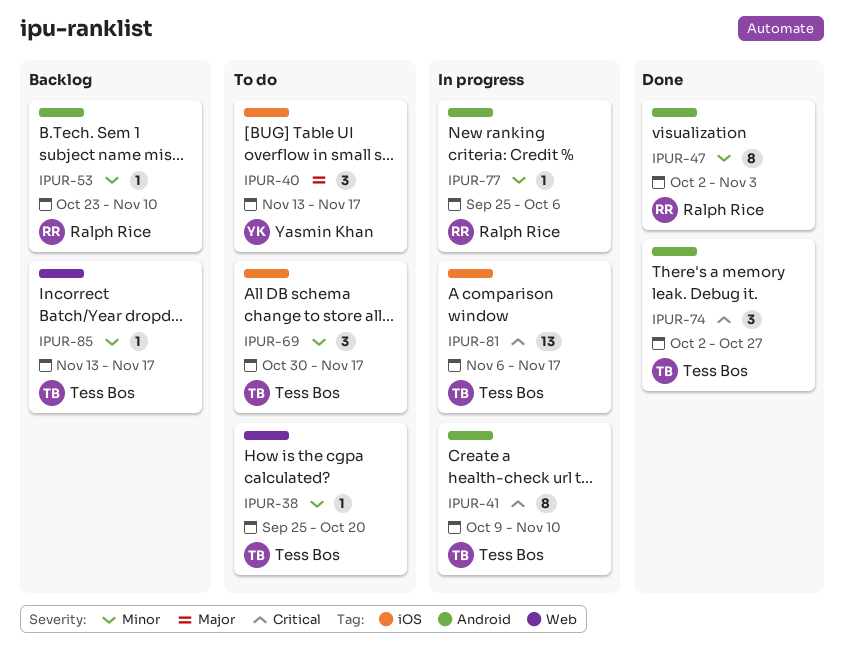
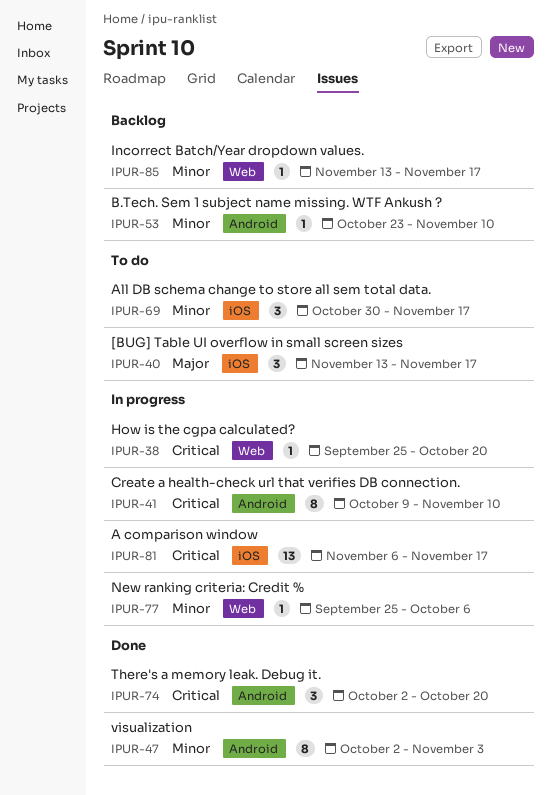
IPUR-38, status: To do -> In progress
IPUR-38, priority: Minor -> Critical
IPUR-74, due: Oct 27 -> Oct 20
IPUR-77, label: Android -> Web

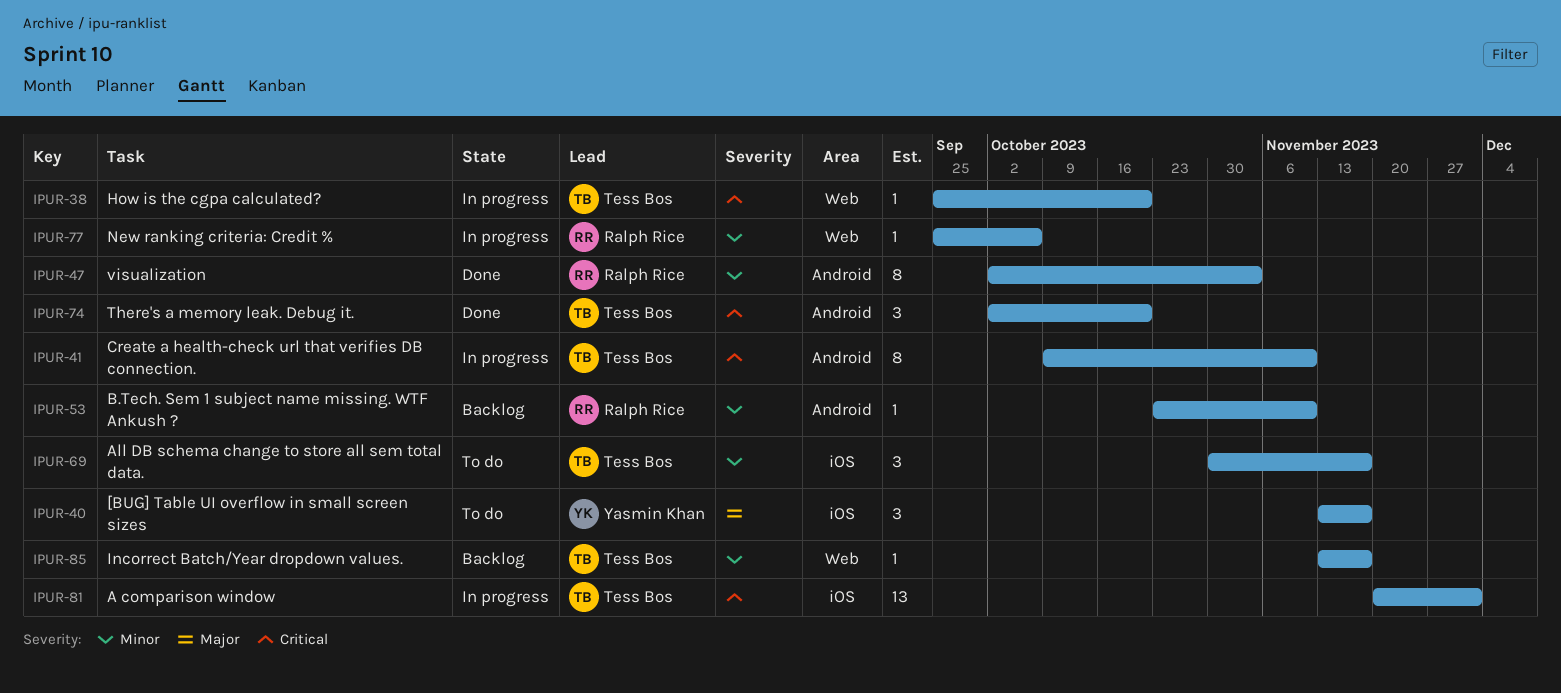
IPUR-81, start: Nov 6 -> Nov 20
IPUR-81, due: Nov 17 -> Dec 1

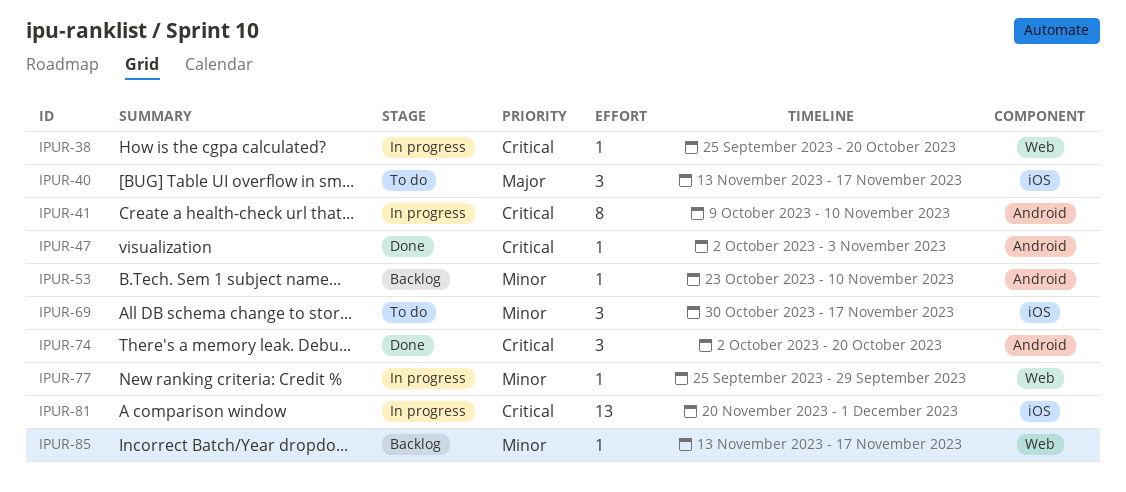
IPUR-47, priority: Minor -> Critical
IPUR-47, estimate: 8 -> 1
IPUR-77, due: Oct 6 -> Sep 29

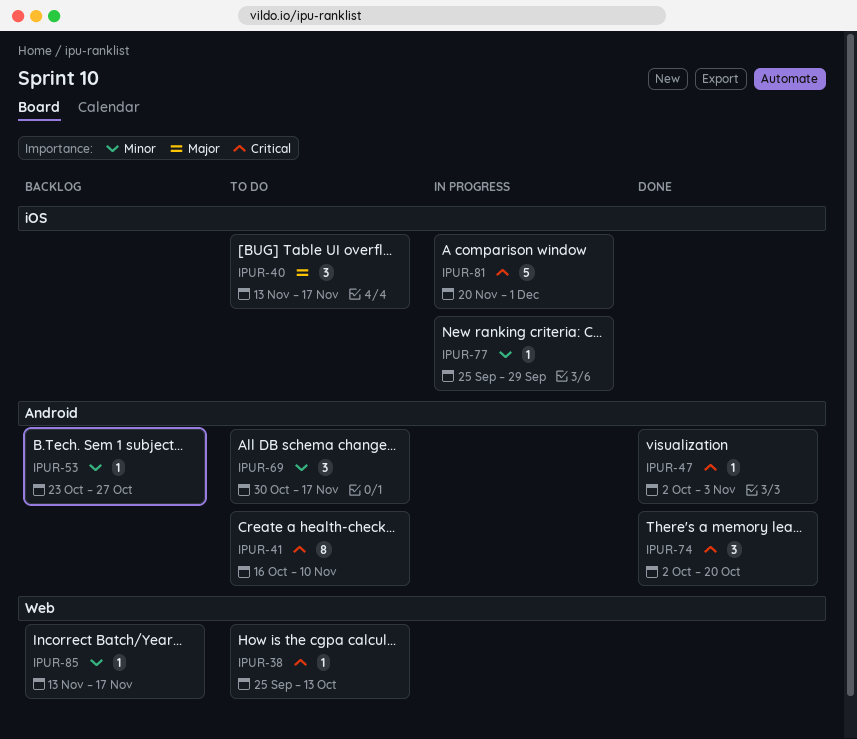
IPUR-38, status: In progress -> To do
IPUR-38, due: Oct 20 -> Oct 13
IPUR-41, status: In progress -> To do
IPUR-41, start: Oct 9 -> Oct 16
IPUR-53, due: Nov 10 -> Oct 27
IPUR-69, label: iOS -> Android
IPUR-77, label: Web -> iOS
IPUR-81, estimate: 13 -> 5

